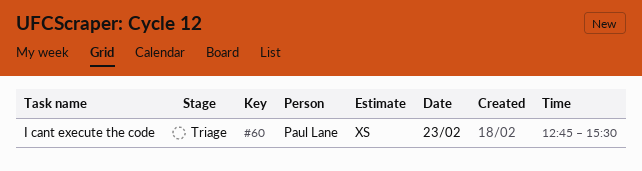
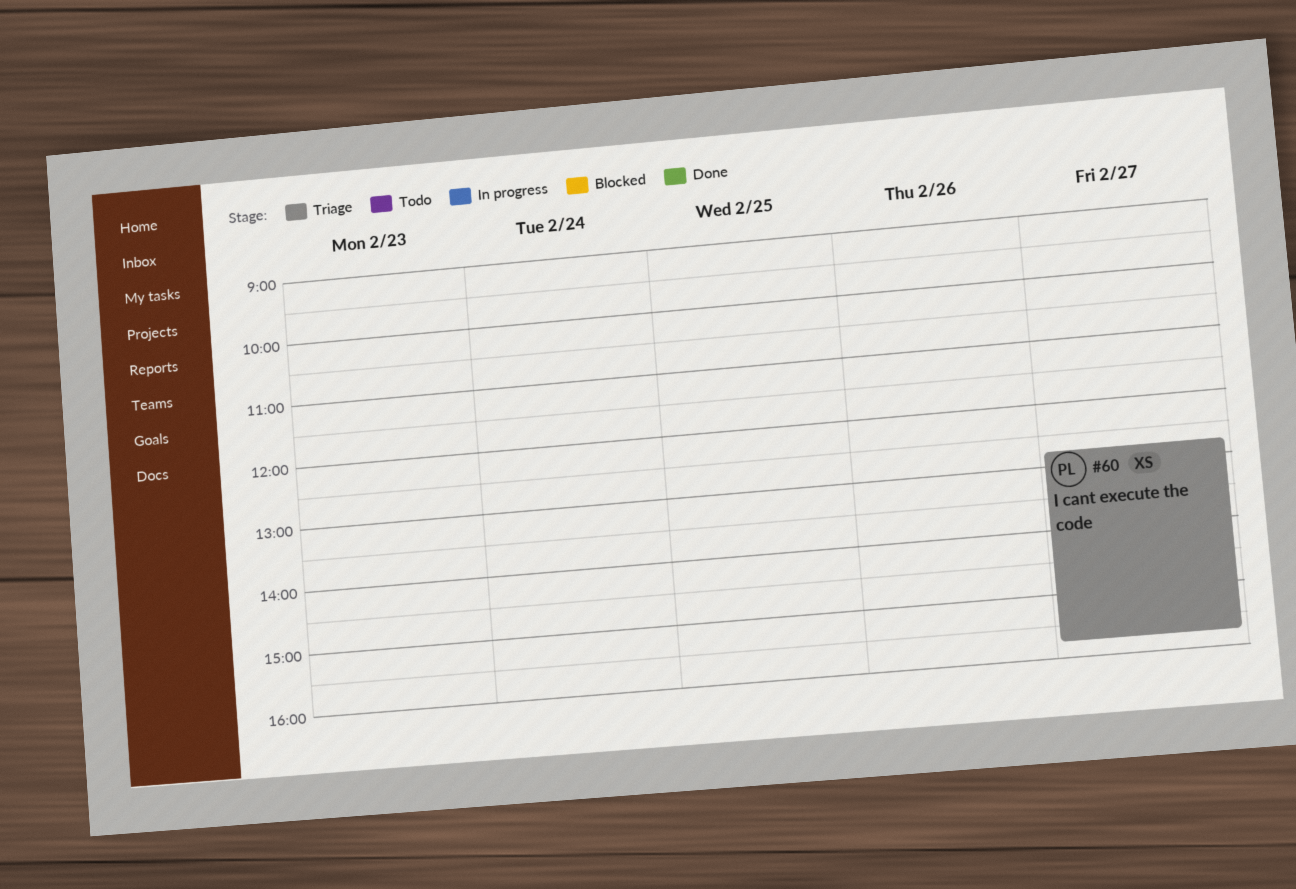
#60, day: Feb 23 -> Feb 27
#60, ends: 15:30 -> 15:45

